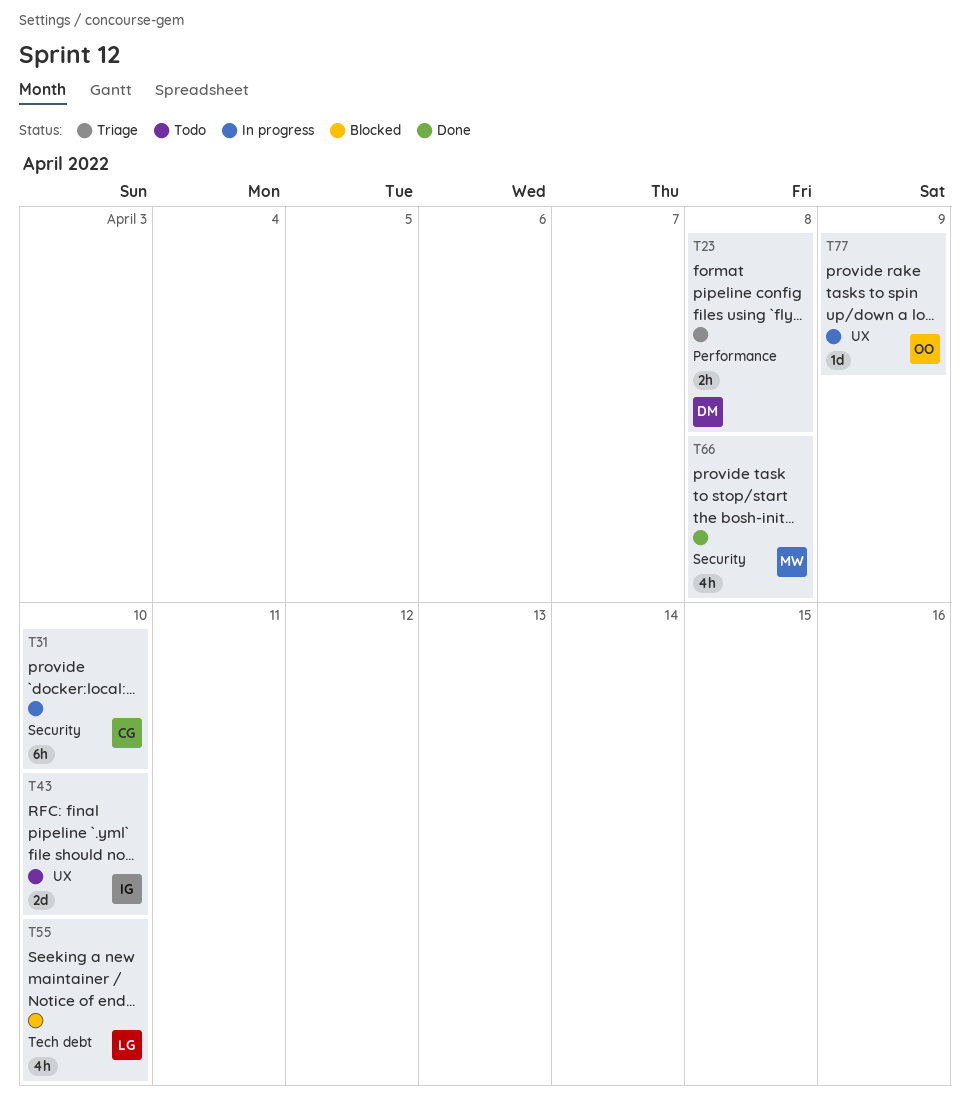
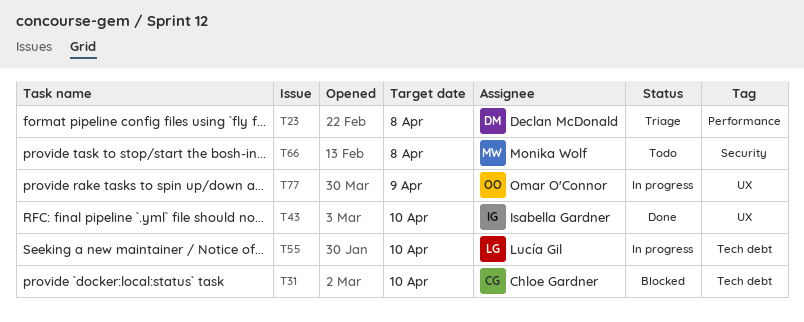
T31, status: In progress -> Blocked
T31, label: Security -> Tech debt
T43, status: Todo -> Done
T55, status: Blocked -> In progress
T66, status: Done -> Todo

